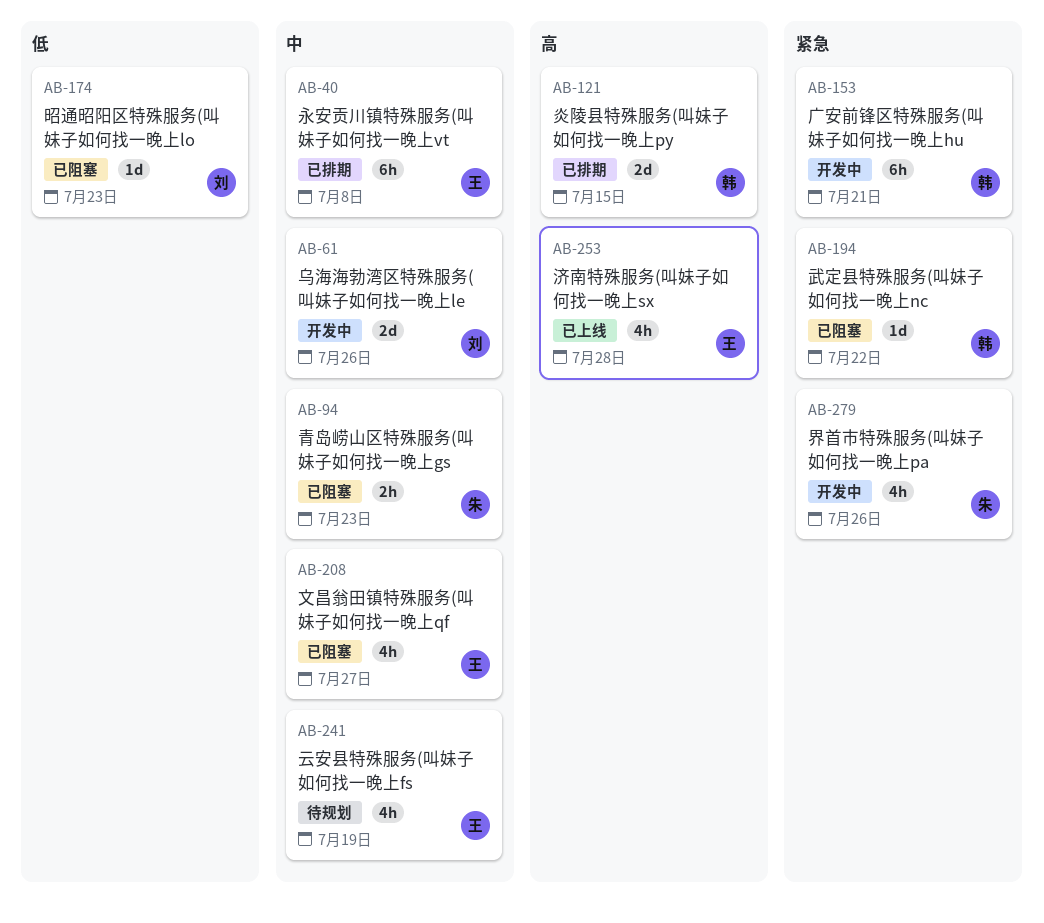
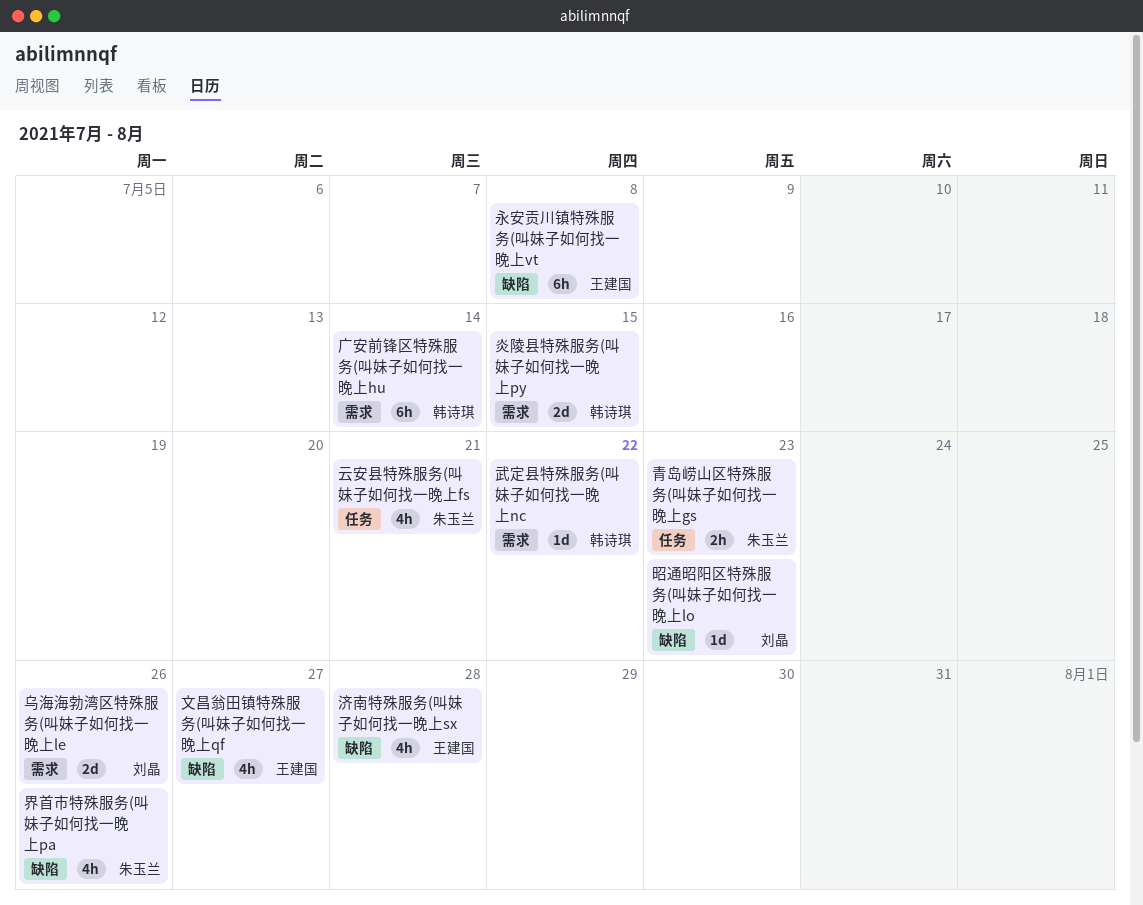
云安县特殊服务(叫妹子如何找一晚上fs, owner: 王建国 -> 朱玉兰
云安县特殊服务(叫妹子如何找一晚上fs, due: Jul 19 -> Jul 21
广安前锋区特殊服务(叫妹子如何找一晚上hu, due: Jul 21 -> Jul 14

